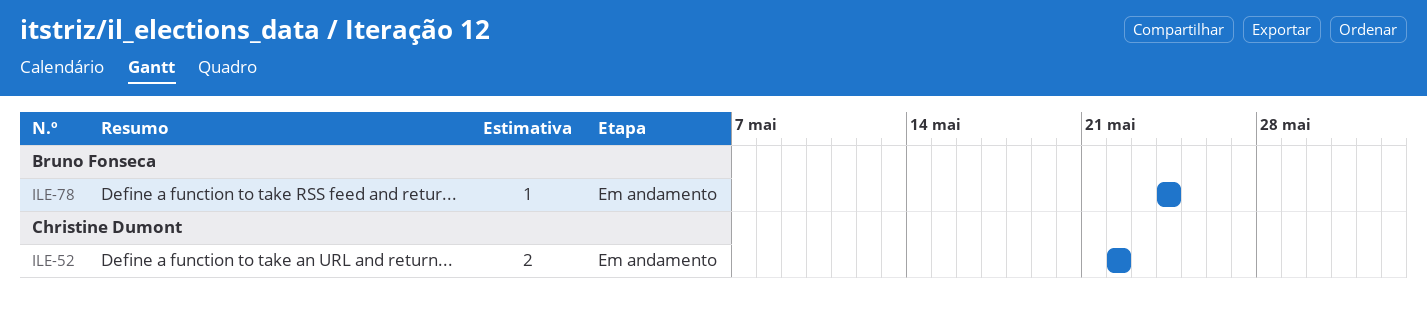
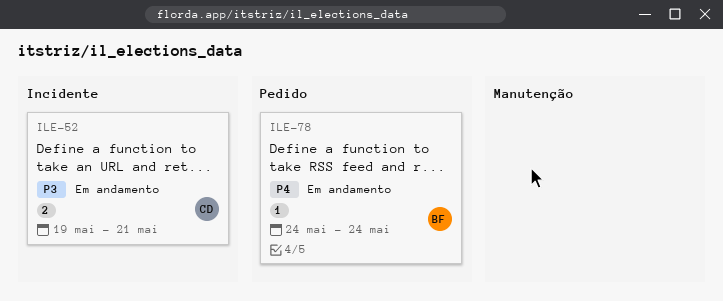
ILE-52, start: May 22 -> May 19
ILE-52, due: May 22 -> May 21

